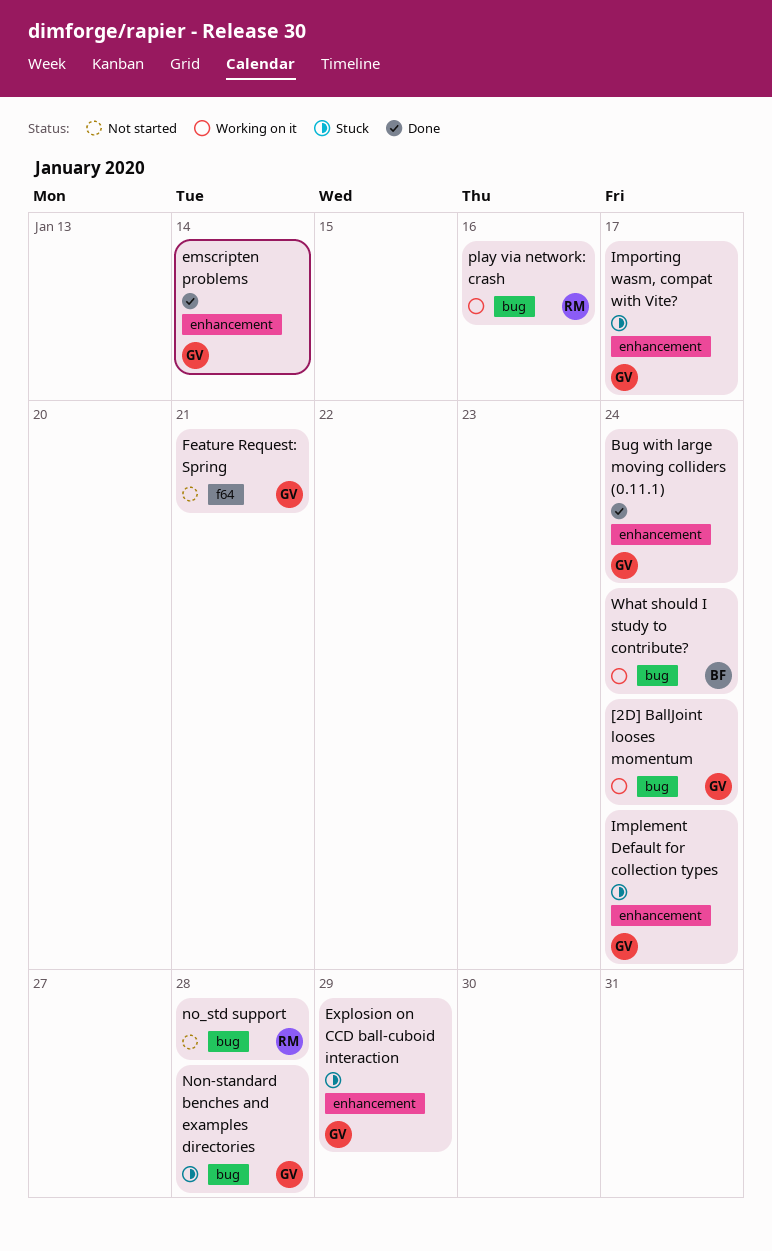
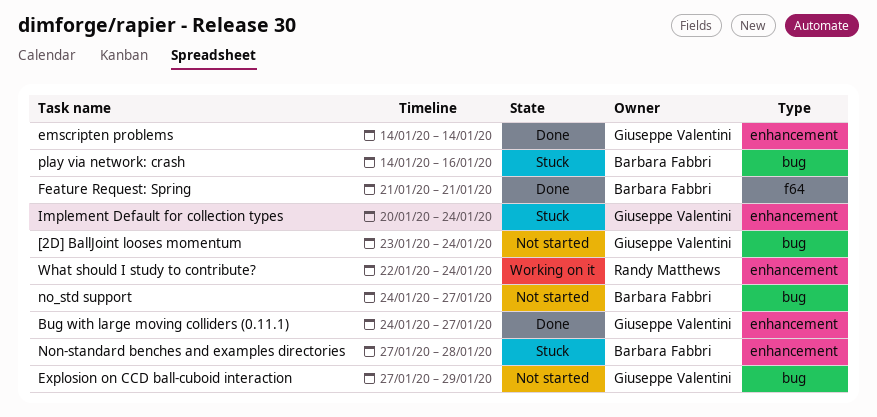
[2D] BallJoint looses momentum, status: Working on it -> Not started
Bug with large moving colliders (0.11.1), due: Jan 24 -> Jan 27
Explosion on CCD ball-cuboid interaction, status: Stuck -> Not started
Explosion on CCD ball-cuboid interaction, label: enhancement -> bug
Feature Request: Spring, status: Not started -> Done
Feature Request: Spring, owner: Giuseppe Valentini -> Barbara Fabbri
Importing wasm, compat with Vite?: present -> none
no_std support, owner: Randy Matthews -> Barbara Fabbri
no_std support, due: Jan 28 -> Jan 27
Non-standard benches and examples directories, owner: Giuseppe Valentini -> Barbara Fabbri
Non-standard benches and examples directories, label: bug -> enhancement
play via network: crash, status: Working on it -> Stuck
play via network: crash, owner: Randy Matthews -> Barbara Fabbri
What should I study to contribute?, owner: Barbara Fabbri -> Randy Matthews
What should I study to contribute?, label: bug -> enhancement

